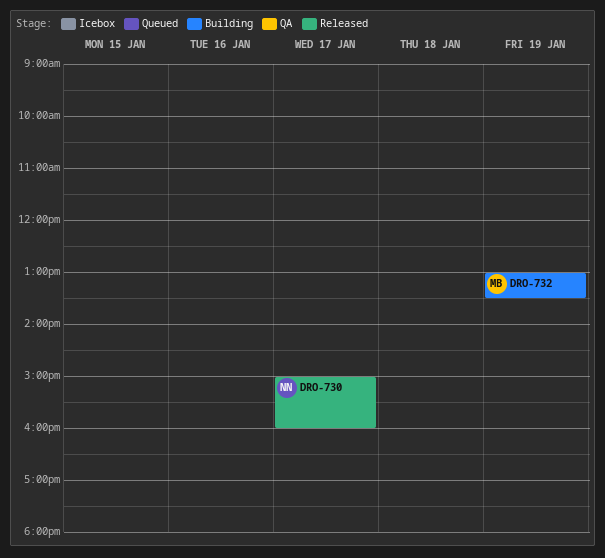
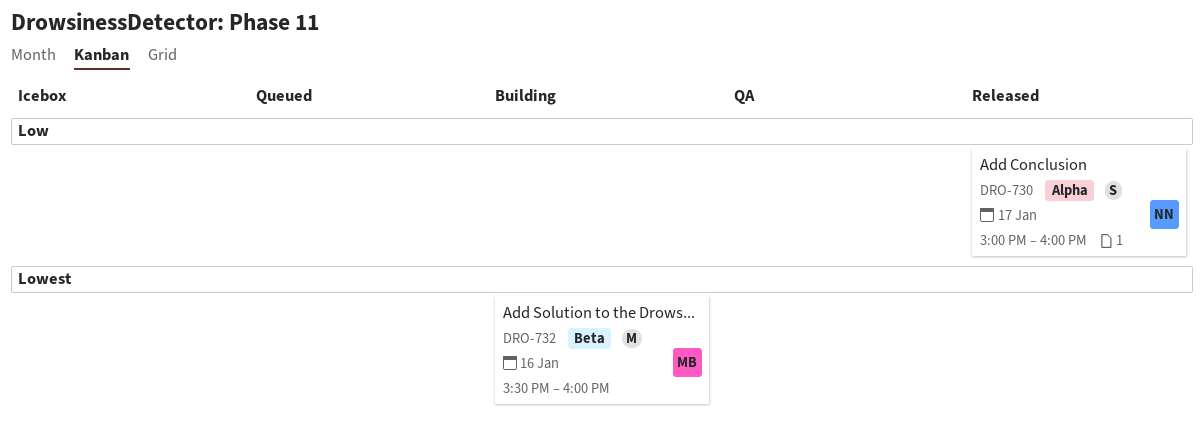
DRO-732, day: Jan 19 -> Jan 16
DRO-732, begins: 13:00 -> 15:30
DRO-732, ends: 13:30 -> 16:00

